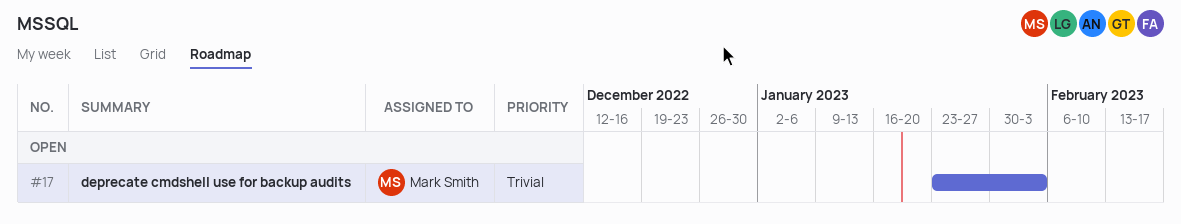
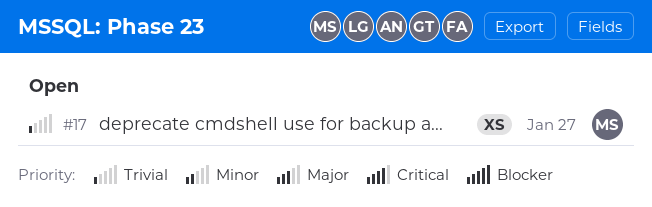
#17, due: Feb 3 -> Jan 27

